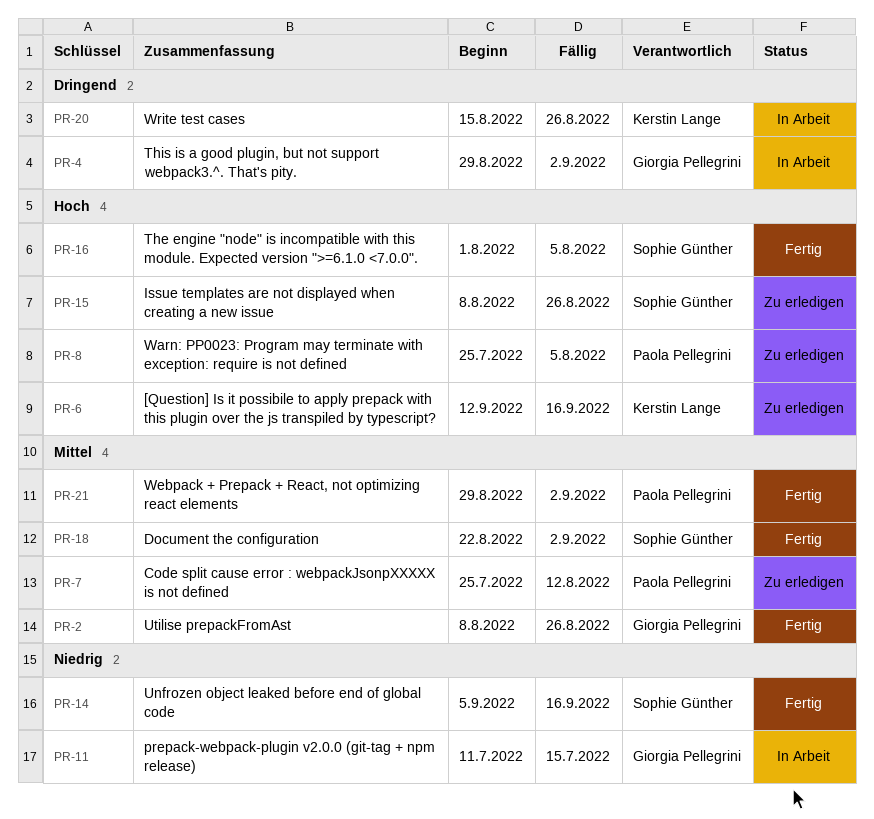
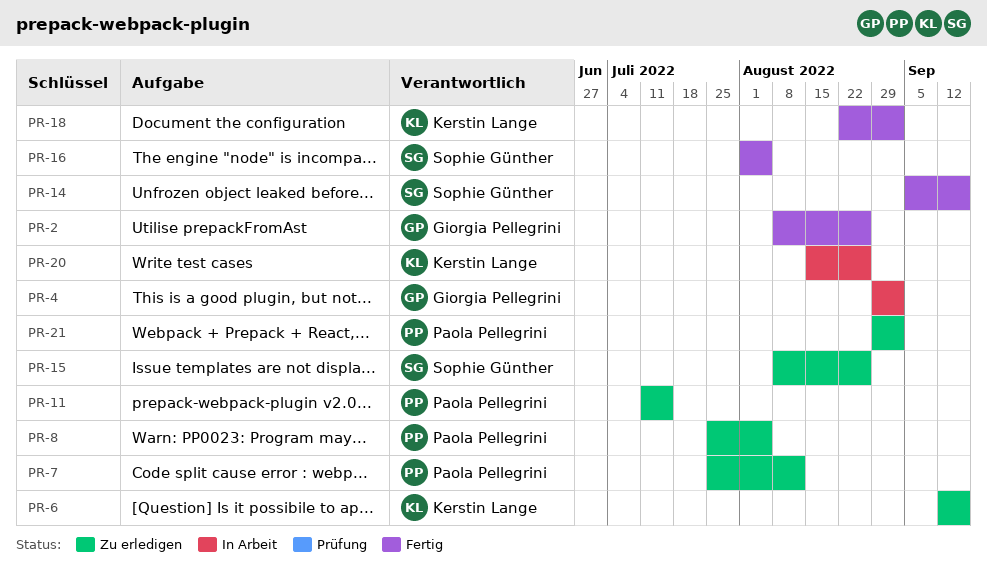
PR-11, status: In Arbeit -> Zu erledigen
PR-11, owner: Giorgia Pellegrini -> Paola Pellegrini
PR-18, owner: Sophie Günther -> Kerstin Lange
PR-21, status: Fertig -> Zu erledigen

